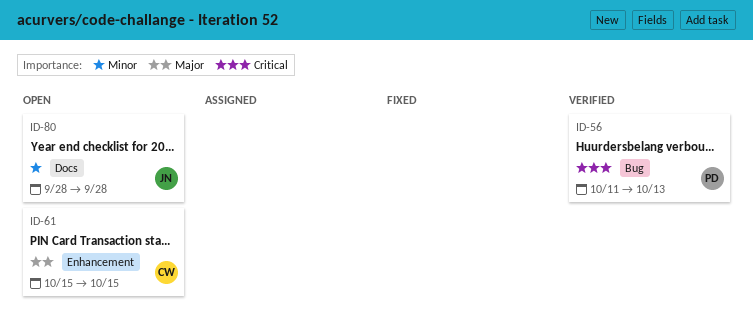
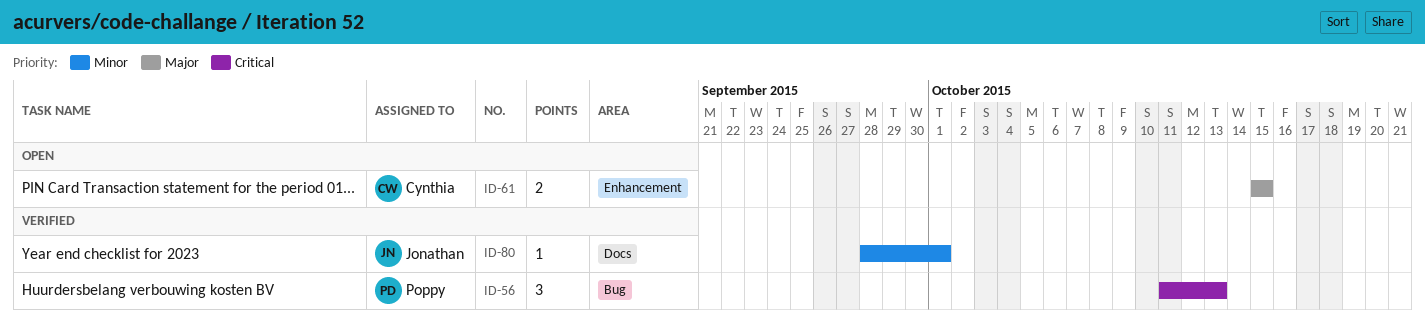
ID-80, status: Open -> Verified
ID-80, due: Sep 28 -> Oct 1

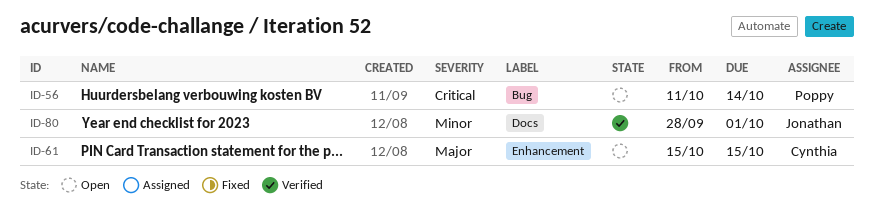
ID-56, status: Verified -> Open
ID-56, due: Oct 13 -> Oct 14

